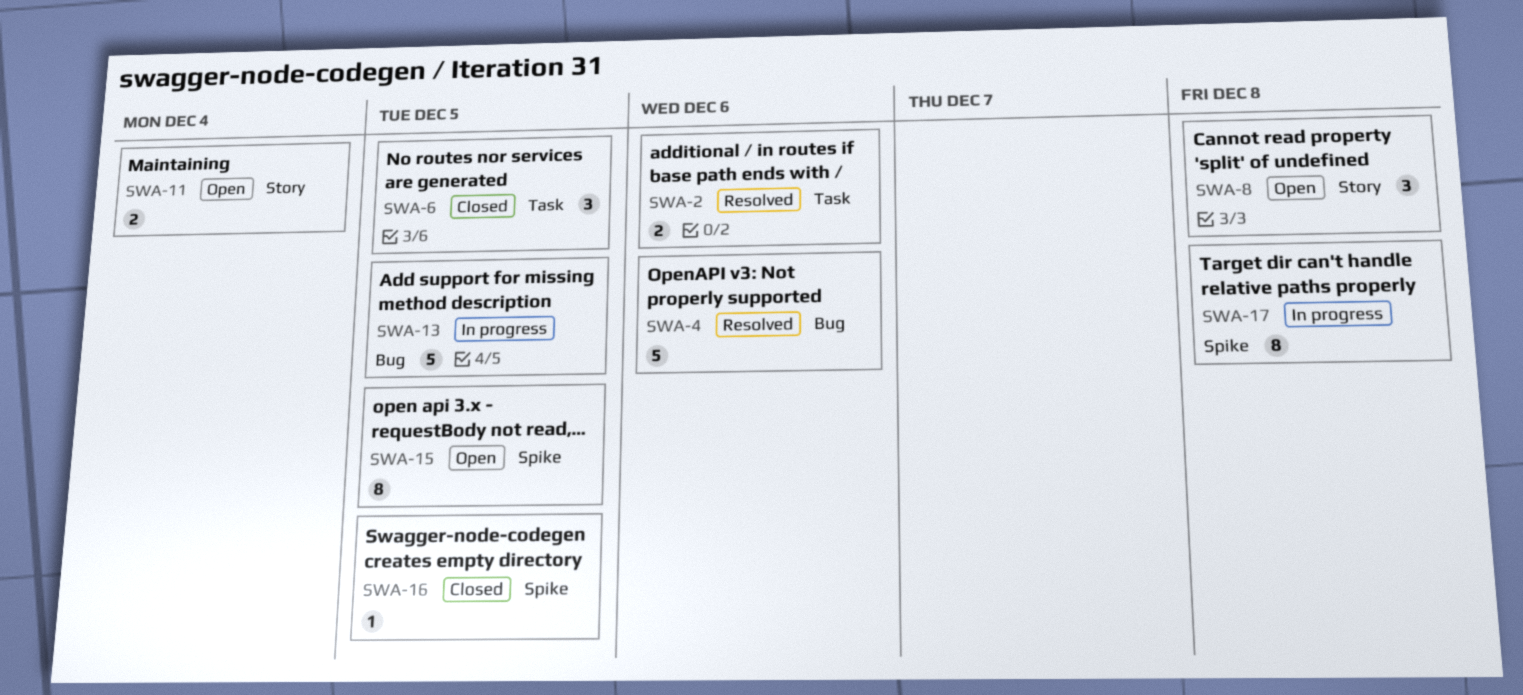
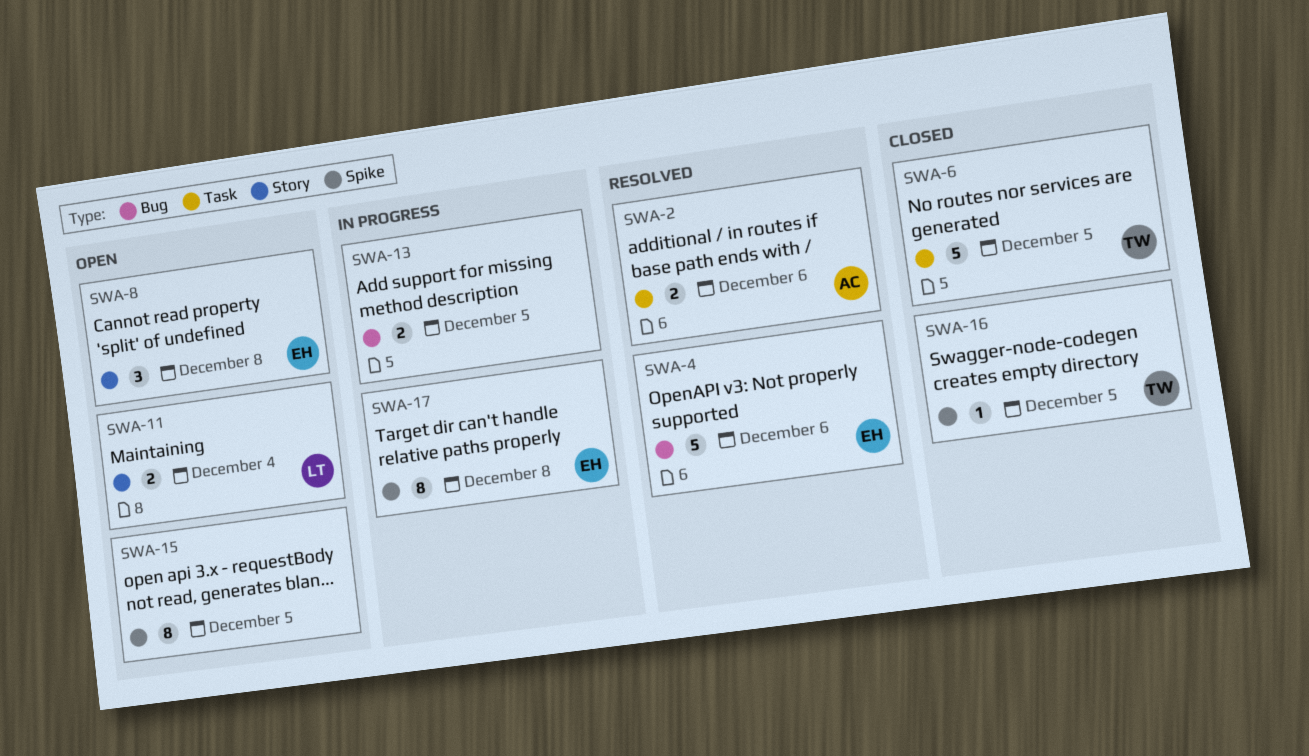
SWA-6, estimate: 3 -> 5
SWA-13, estimate: 5 -> 2

